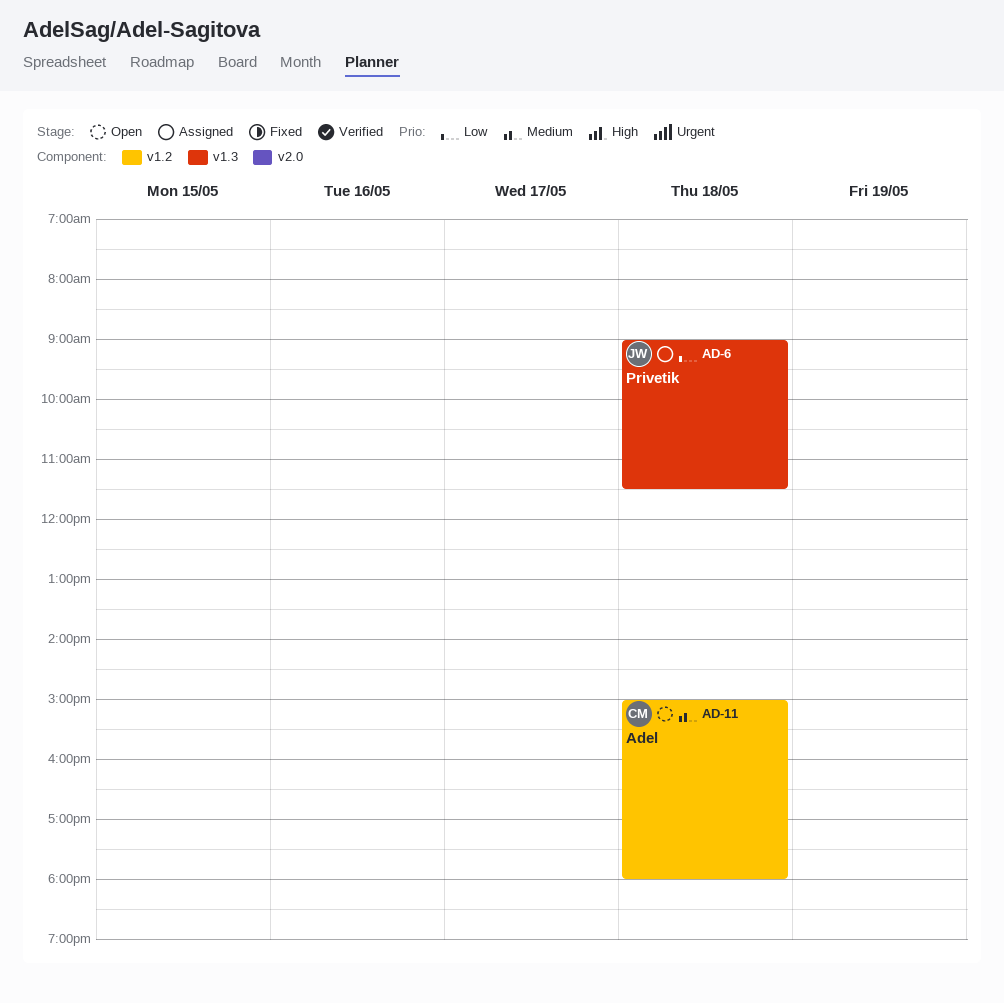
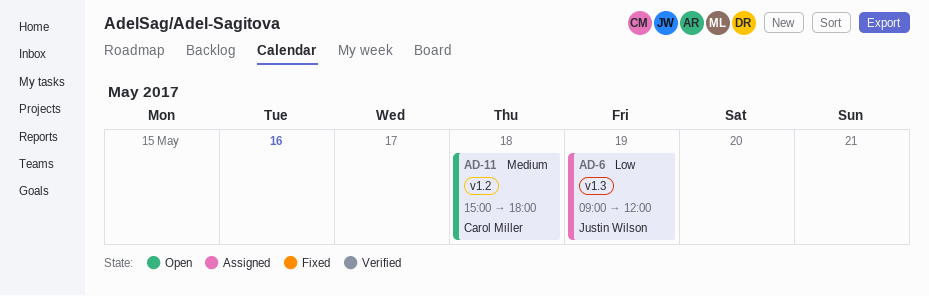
AD-6, day: May 18 -> May 19
AD-6, ends: 11:30 -> 12:00

